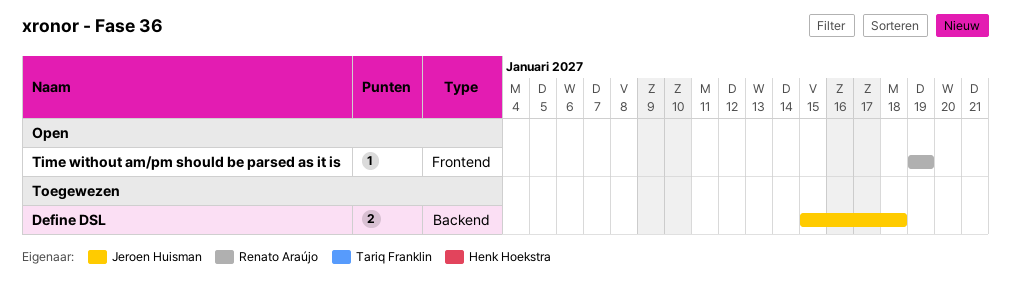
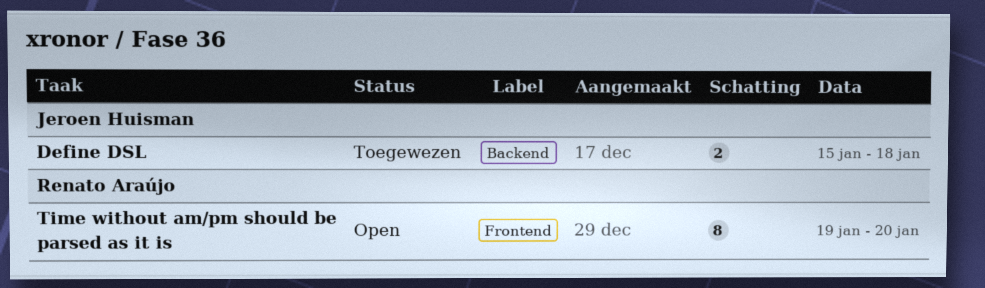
Time without am/pm should be parsed as it is, estimate: 1 -> 8
Time without am/pm should be parsed as it is, due: Jan 19 -> Jan 20

